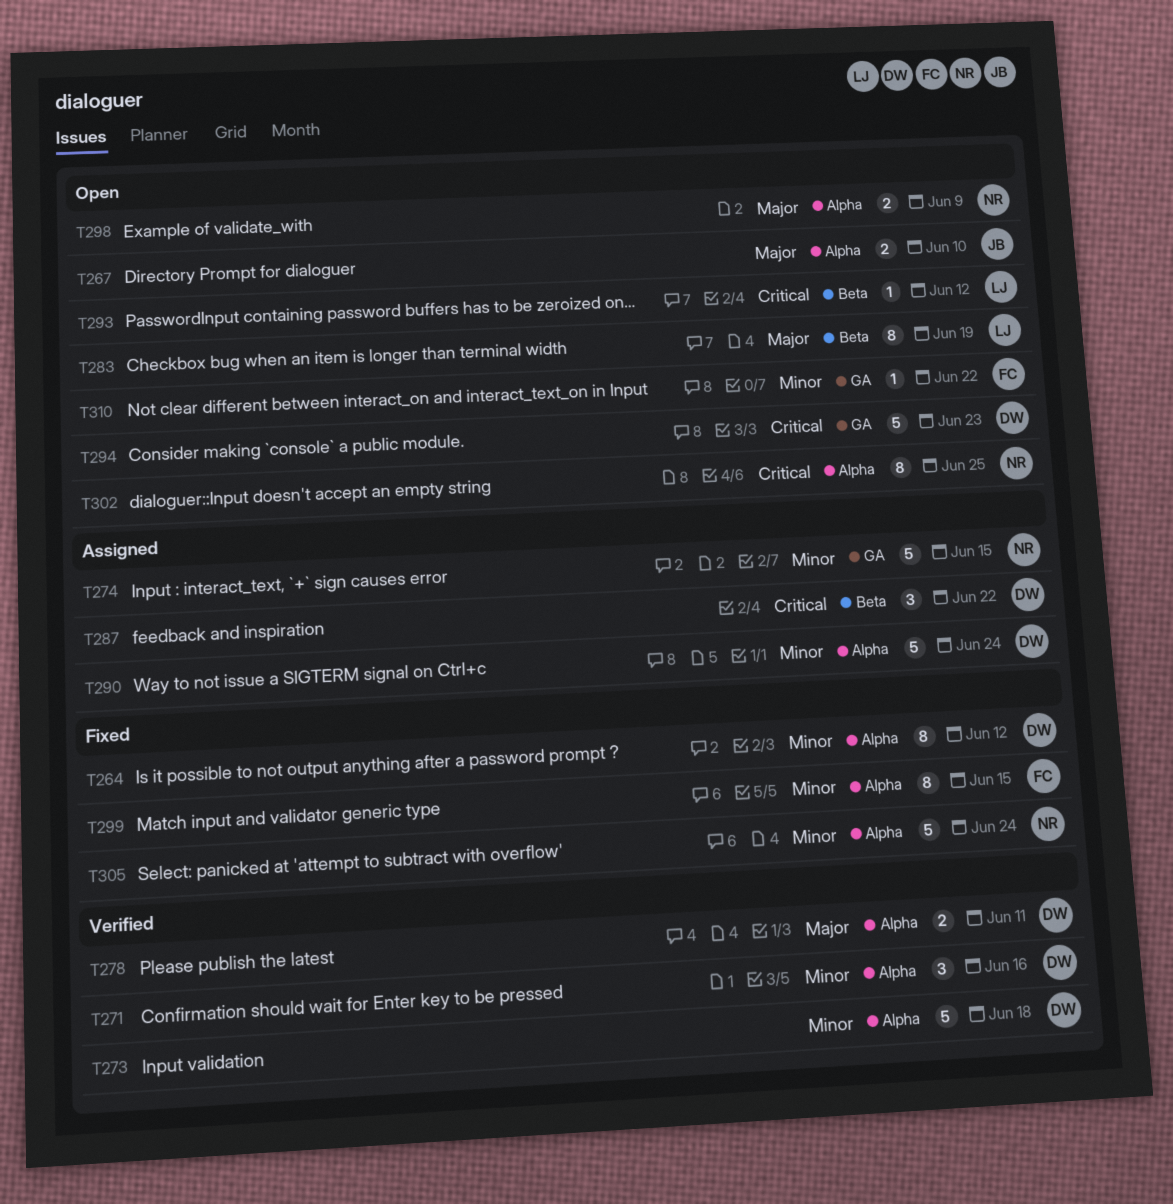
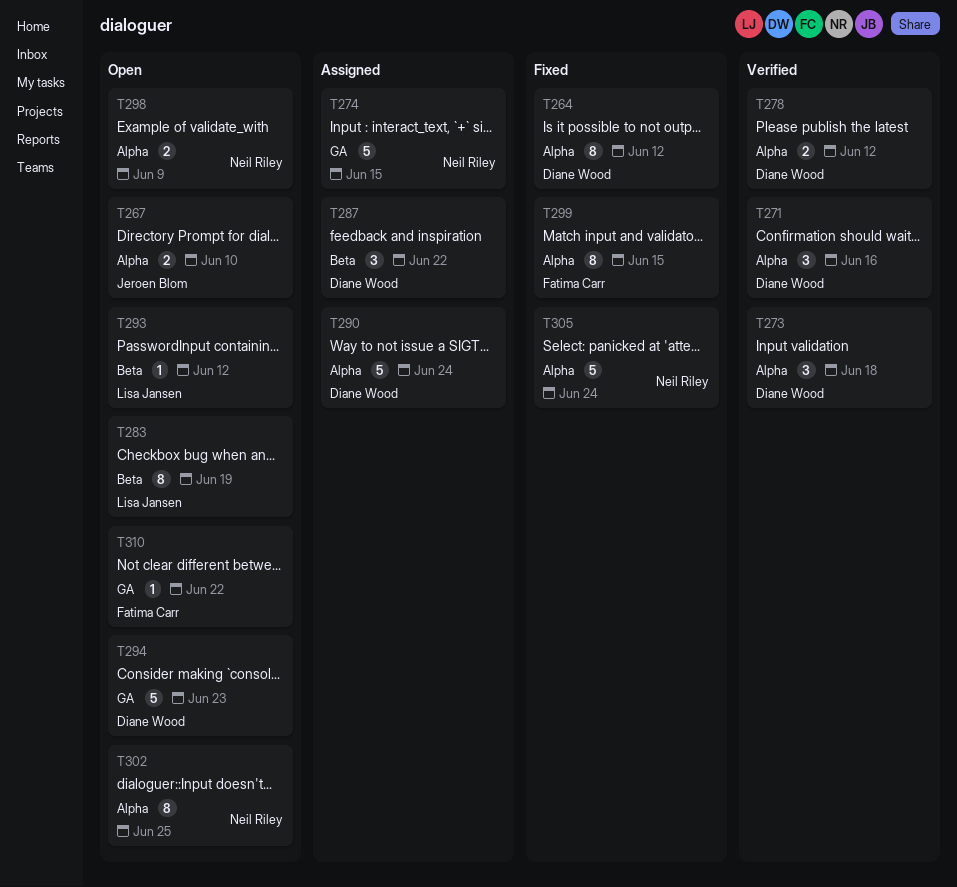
T273, estimate: 5 -> 3
T278, due: Jun 11 -> Jun 12

